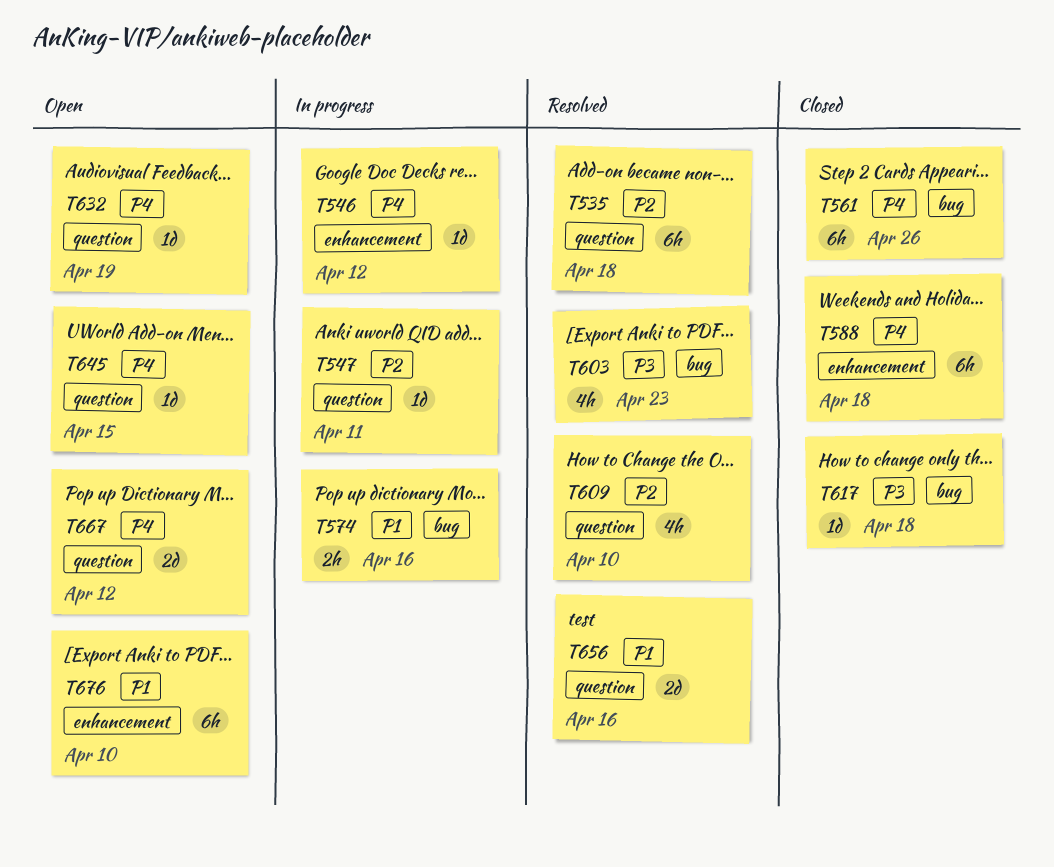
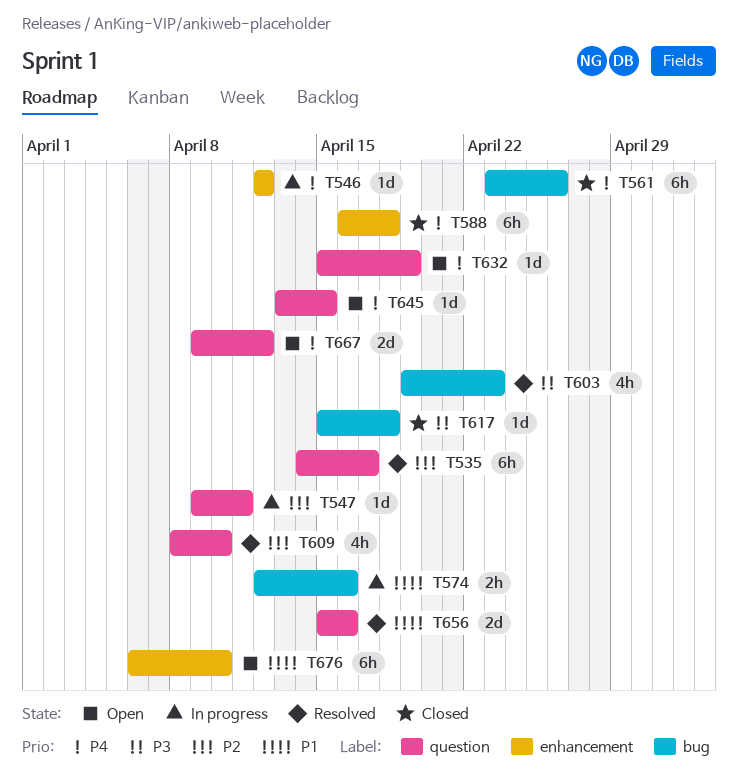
T535, due: Apr 18 -> Apr 17

